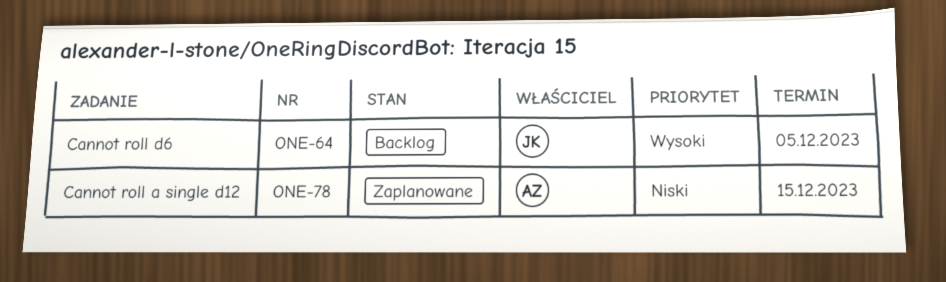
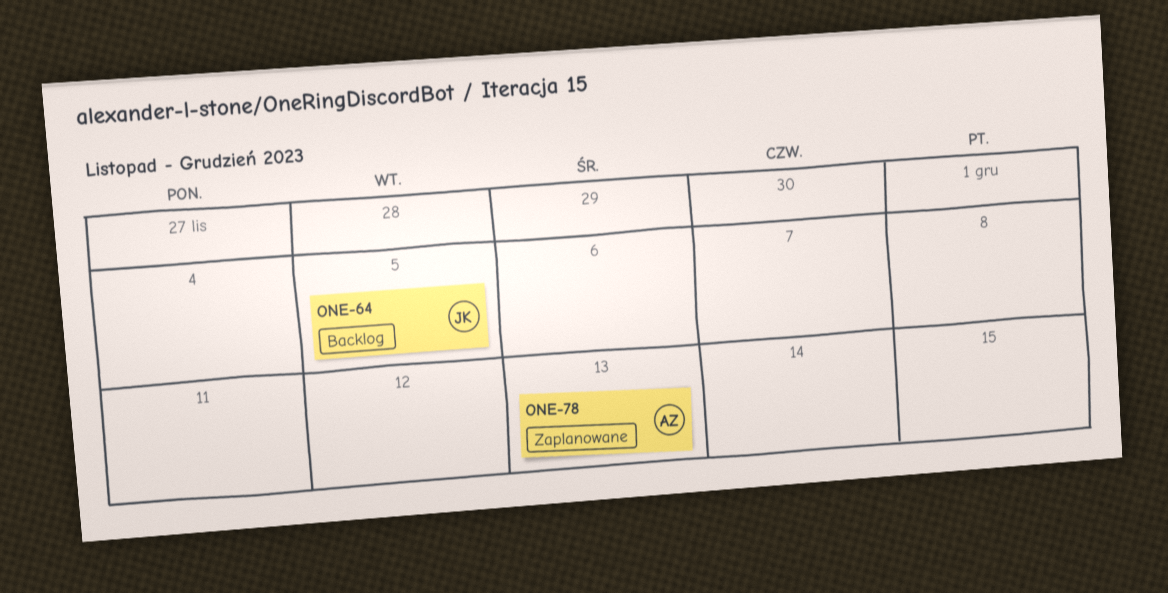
ONE-78, due: Dec 15 -> Dec 13

